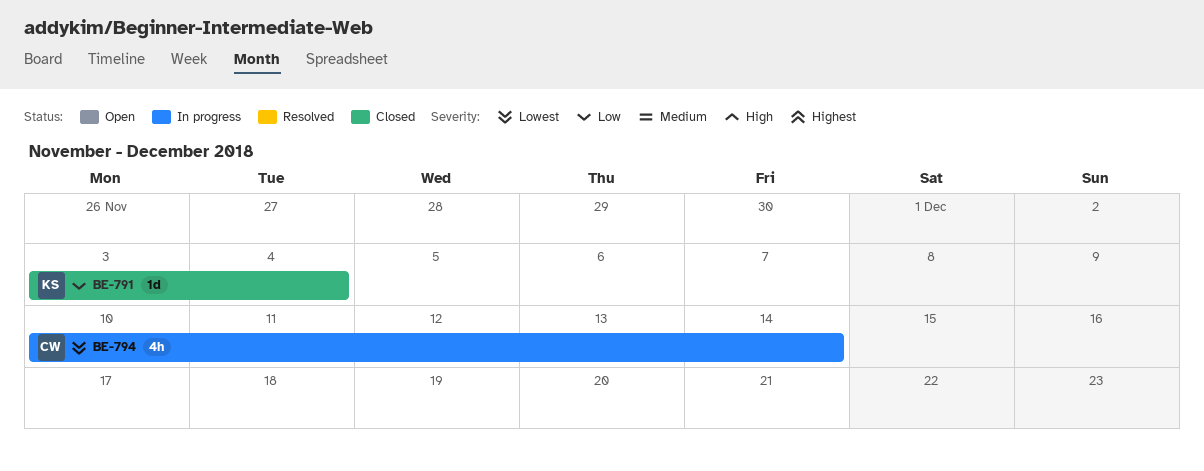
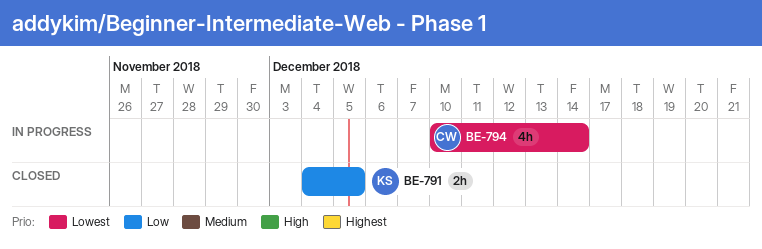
BE-791, estimate: 1d -> 2h
BE-791, start: Dec 3 -> Dec 4
BE-791, due: Dec 4 -> Dec 5

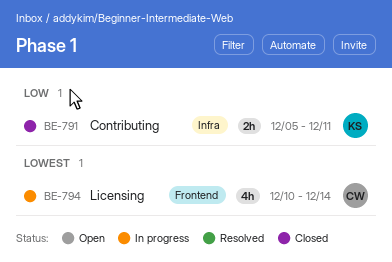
BE-791, start: Dec 4 -> Dec 5
BE-791, due: Dec 5 -> Dec 11

